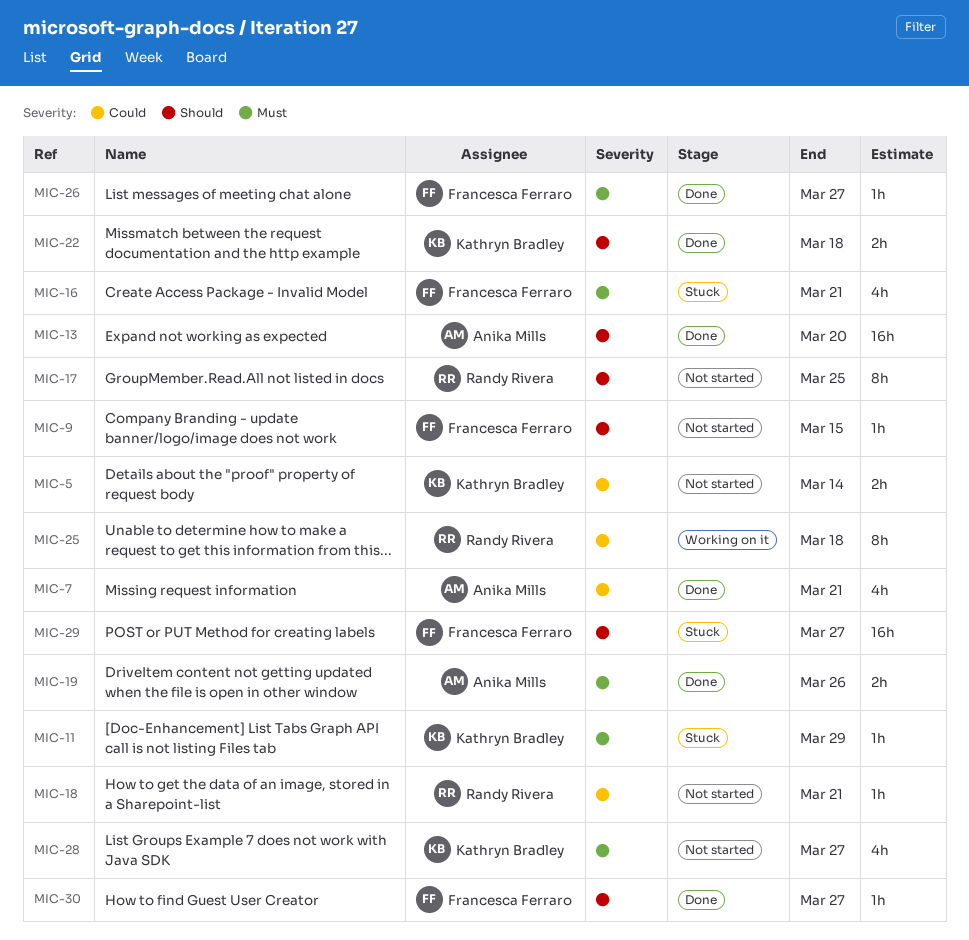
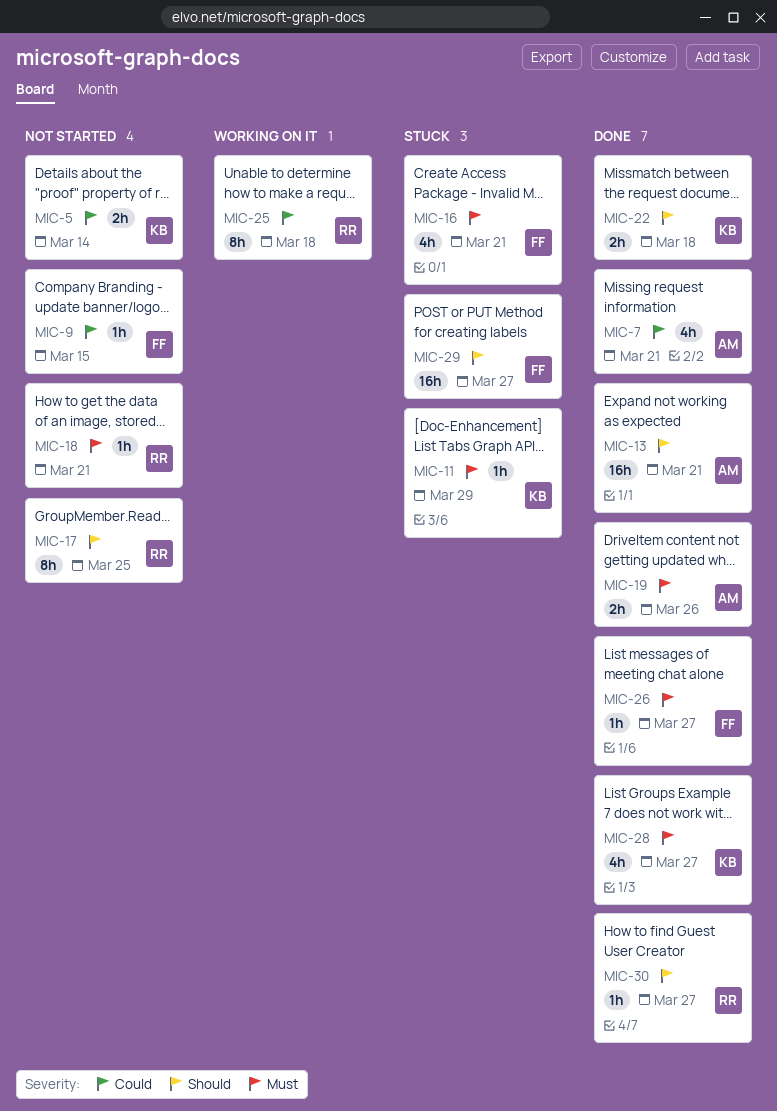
MIC-9, priority: Should -> Could
MIC-13, due: Mar 20 -> Mar 21
MIC-18, priority: Could -> Must
MIC-28, status: Not started -> Done
MIC-30, owner: Francesca Ferraro -> Randy Rivera

